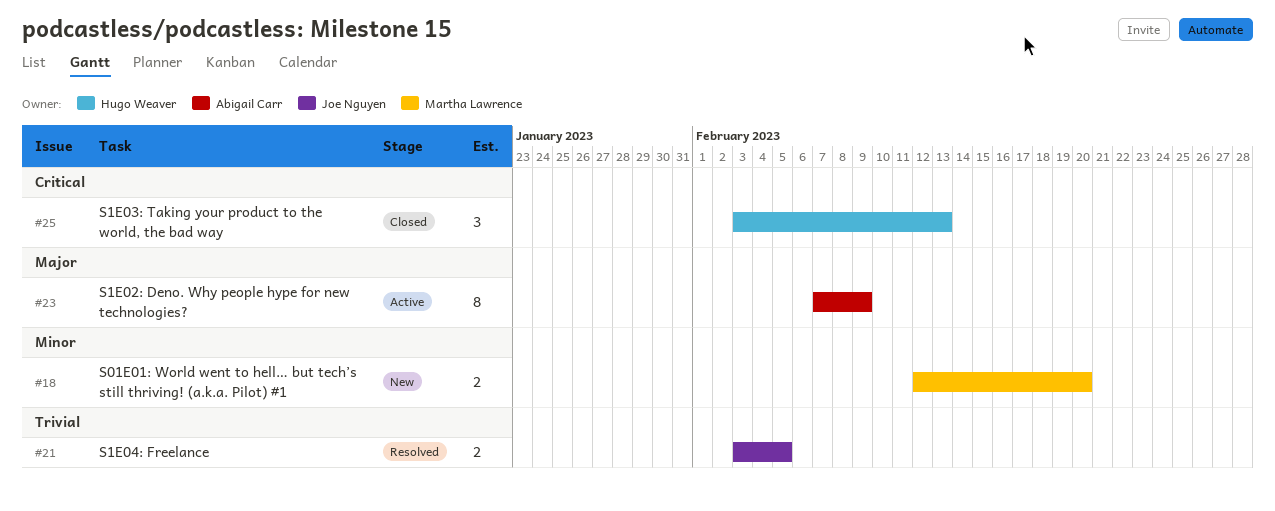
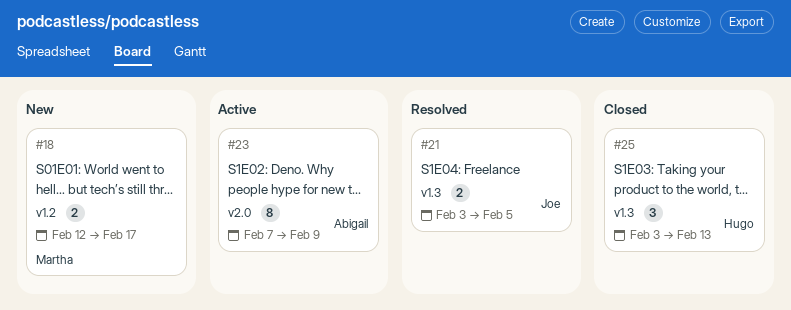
#18, due: Feb 20 -> Feb 17

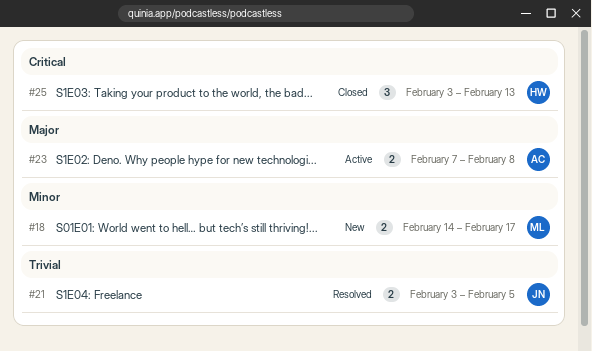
#18, start: Feb 12 -> Feb 14
#23, estimate: 8 -> 2
#23, due: Feb 9 -> Feb 8

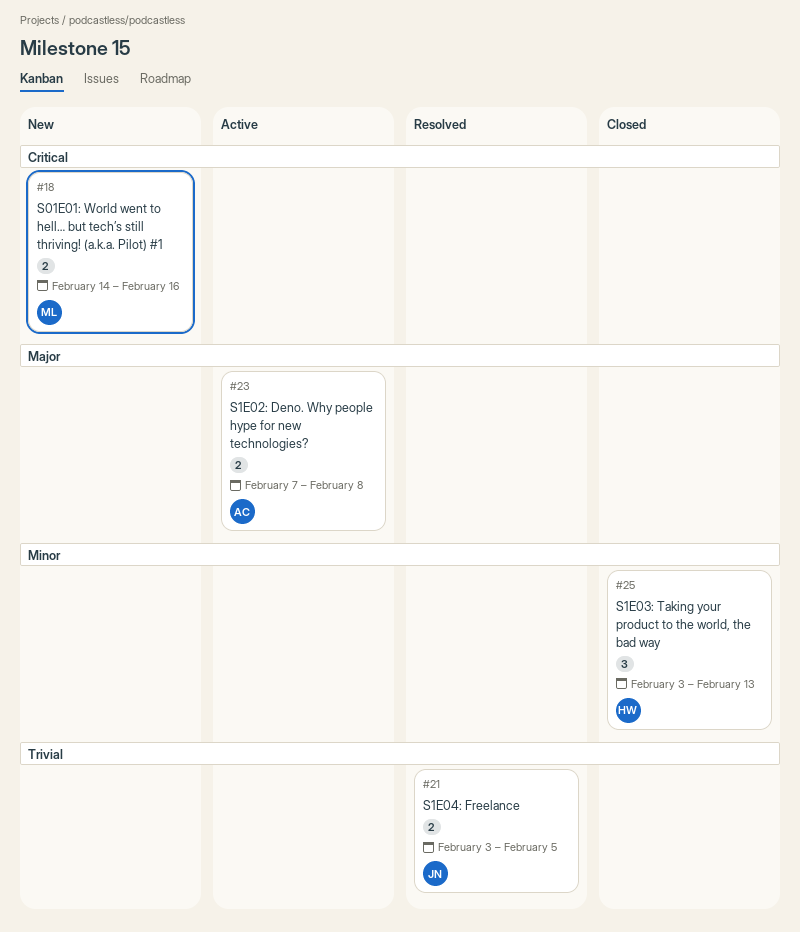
#18, priority: Minor -> Critical
#18, due: Feb 17 -> Feb 16
#25, priority: Critical -> Minor

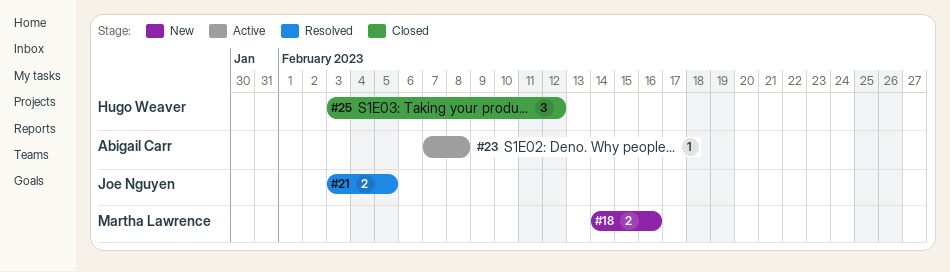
#23, estimate: 2 -> 1
#25, due: Feb 13 -> Feb 12

